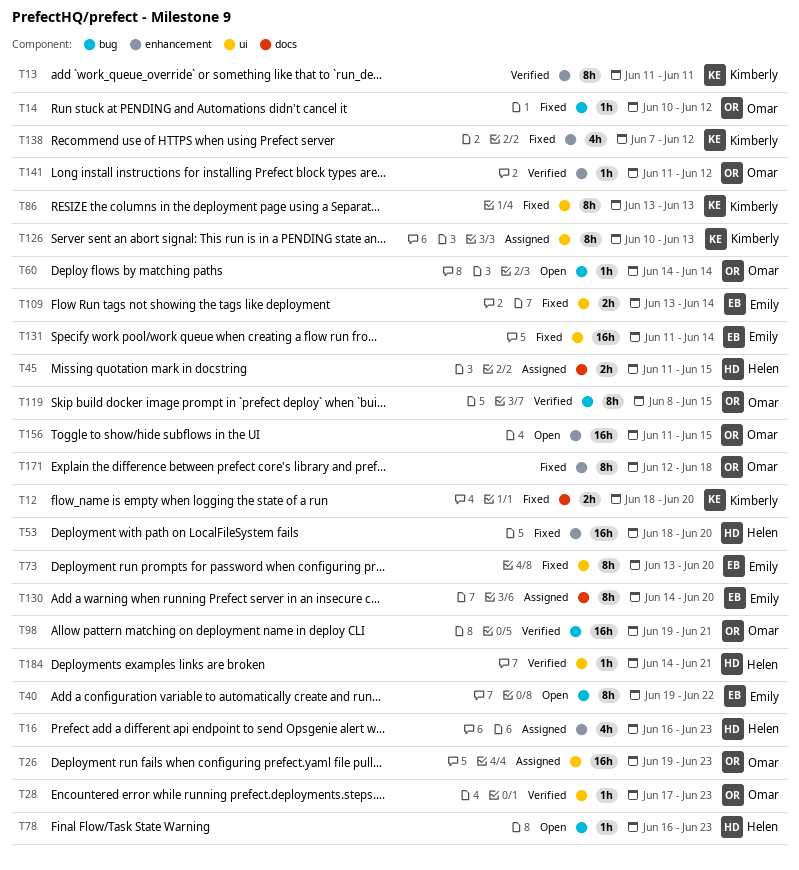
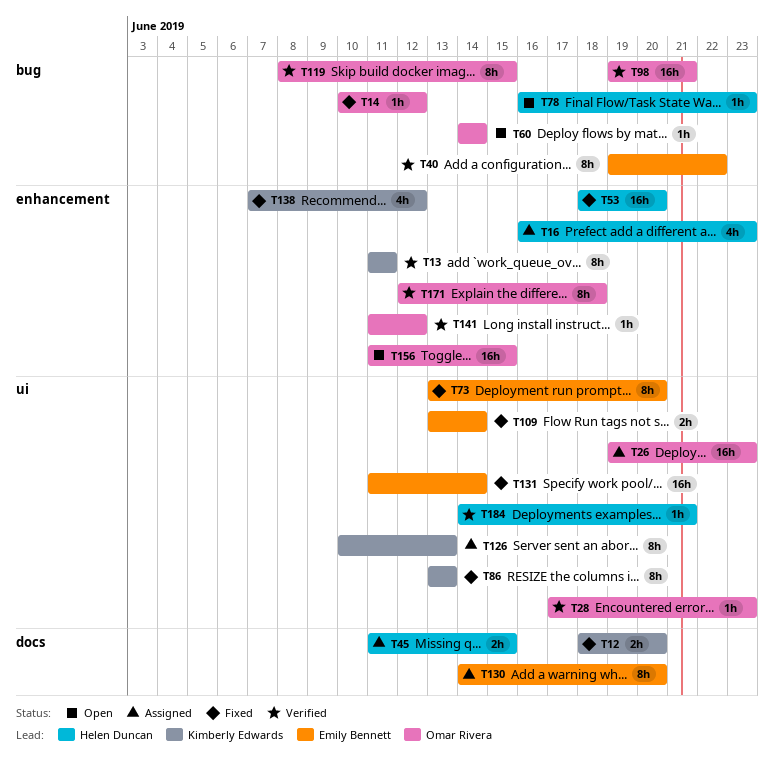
T40, status: Open -> Verified
T171, status: Fixed -> Verified

